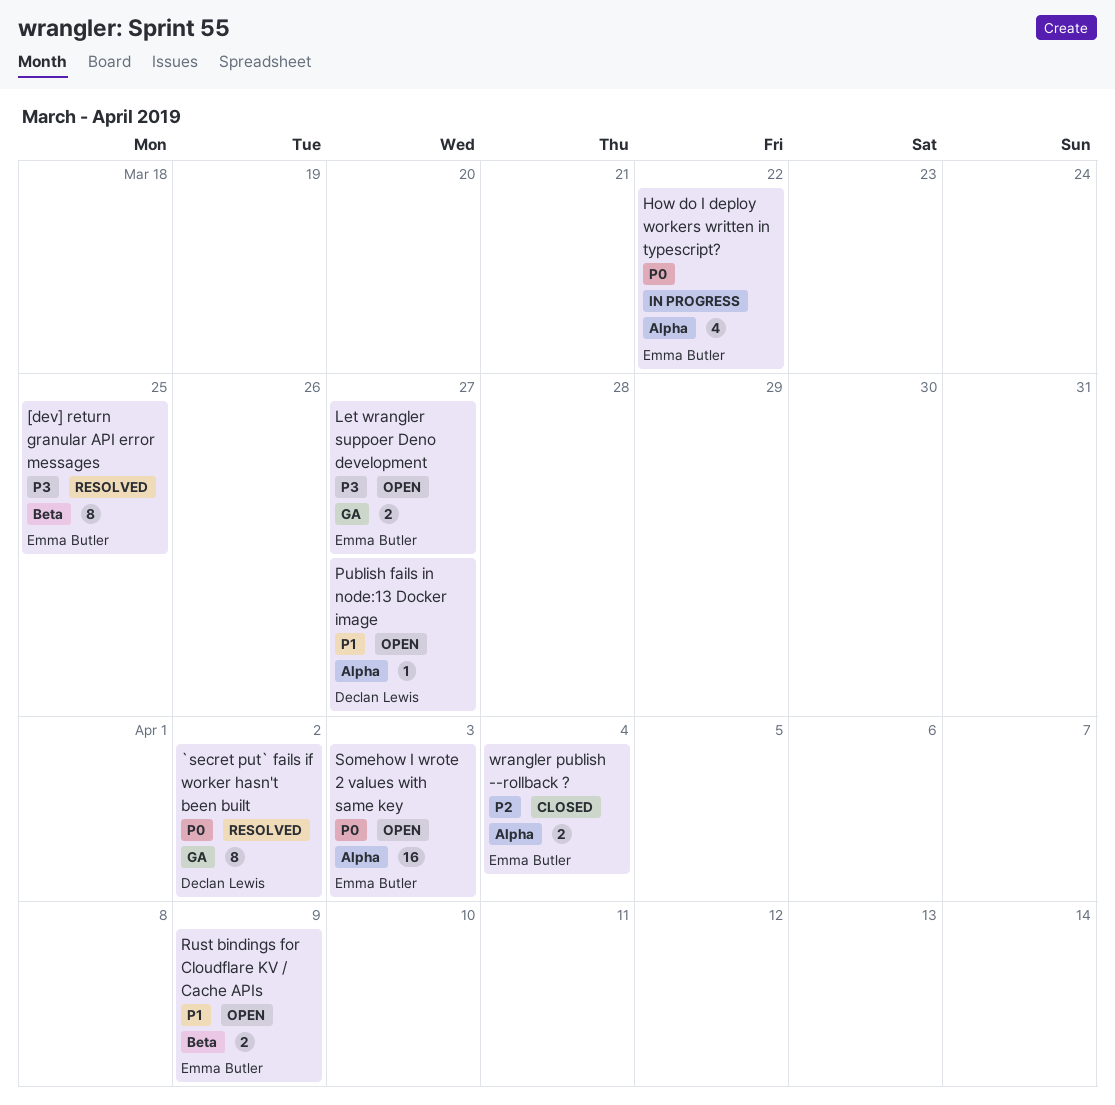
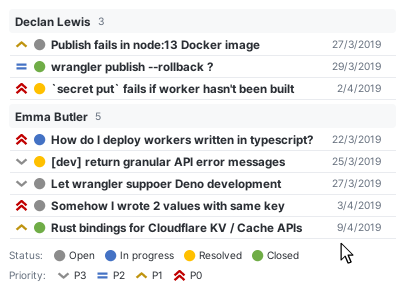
Rust bindings for Cloudflare KV / Cache APIs, status: Open -> Closed
wrangler publish --rollback ?, owner: Emma Butler -> Declan Lewis
wrangler publish --rollback ?, due: Apr 4 -> Mar 29

